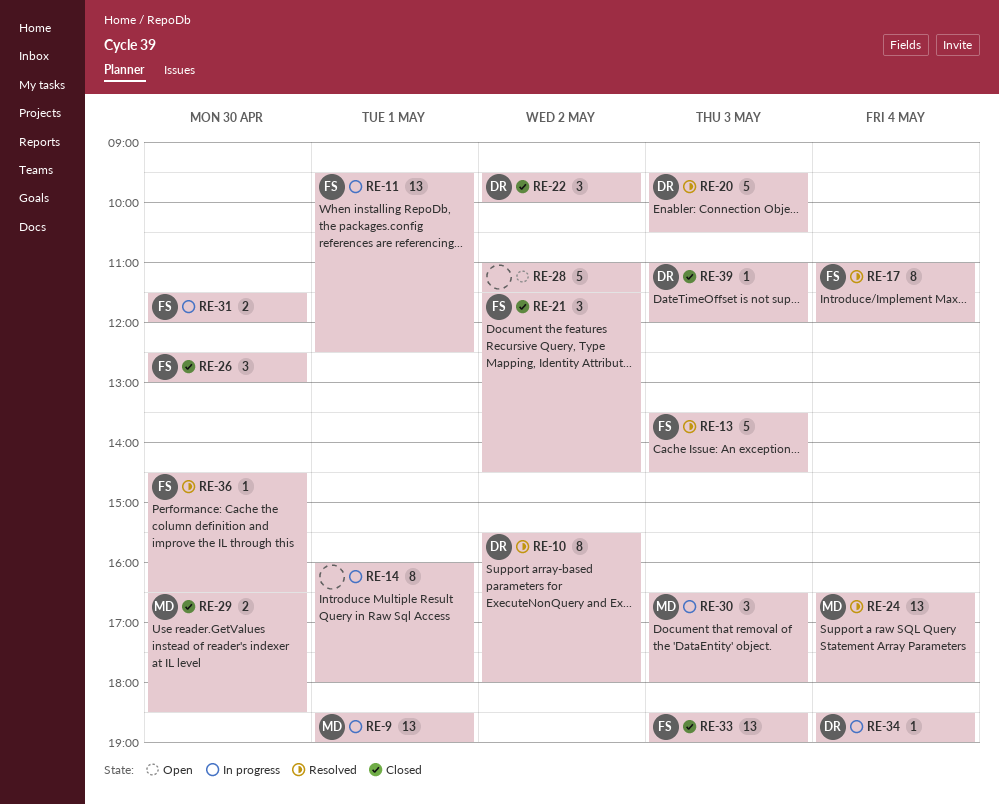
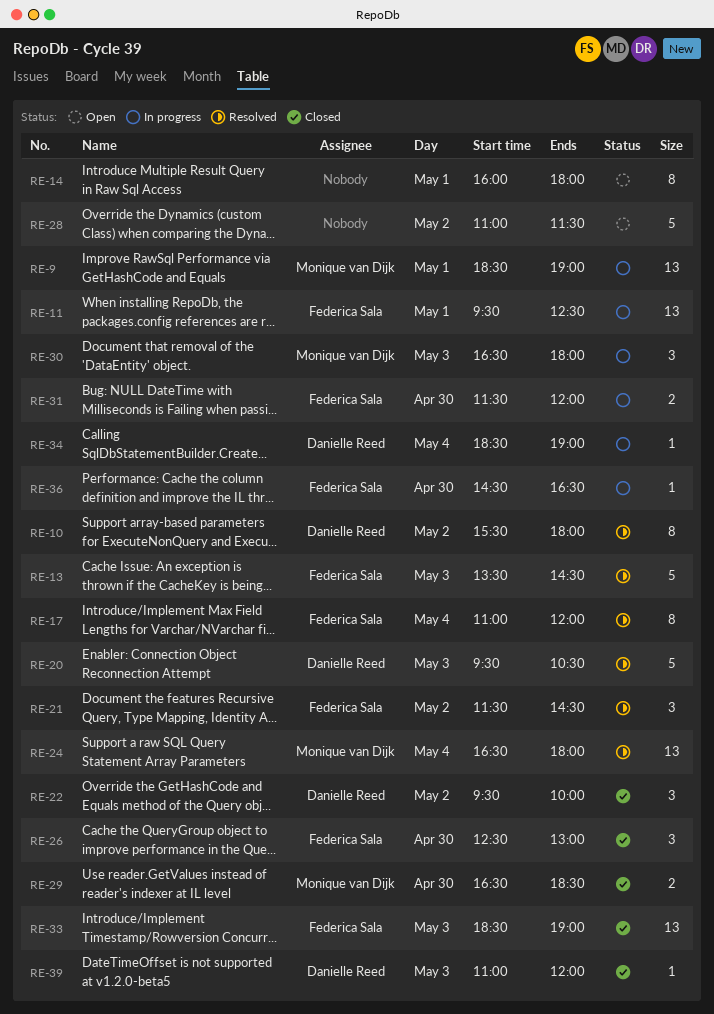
RE-14, status: In progress -> Open
RE-21, status: Closed -> Resolved
RE-36, status: Resolved -> In progress

